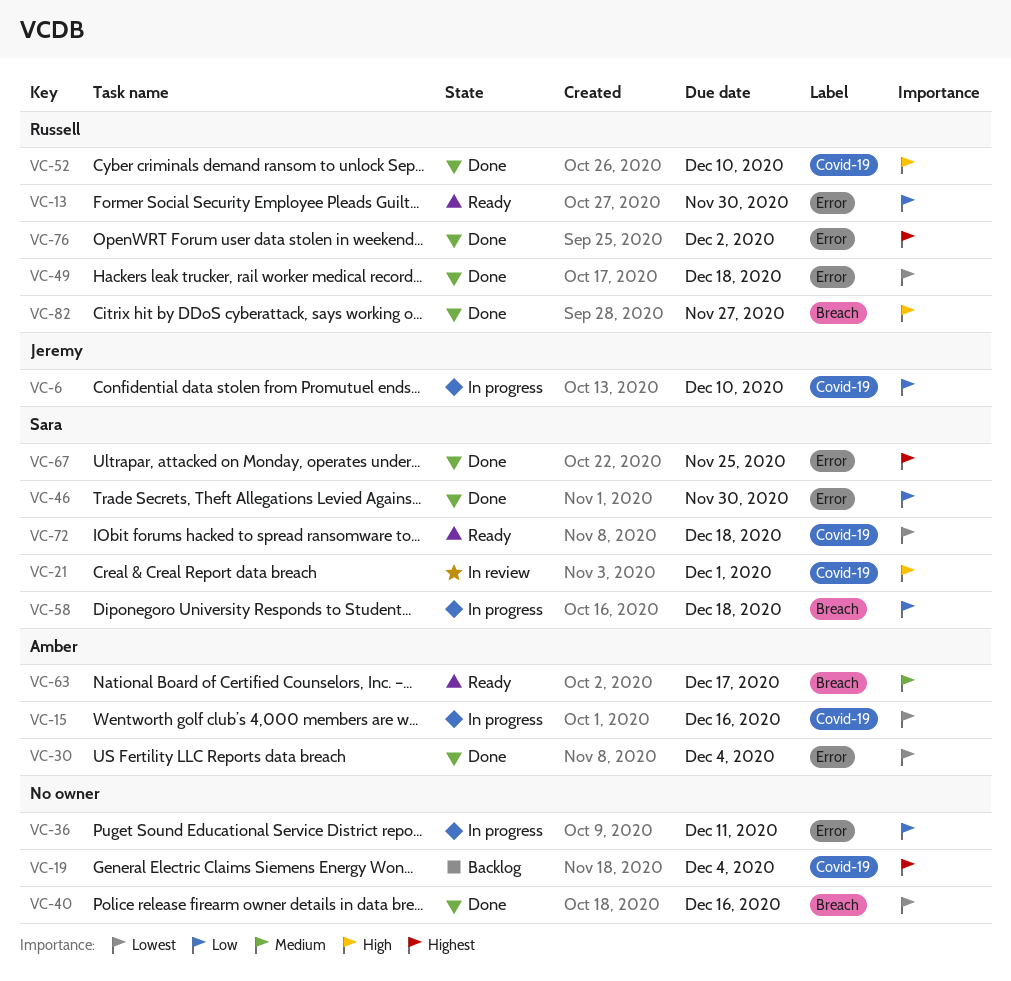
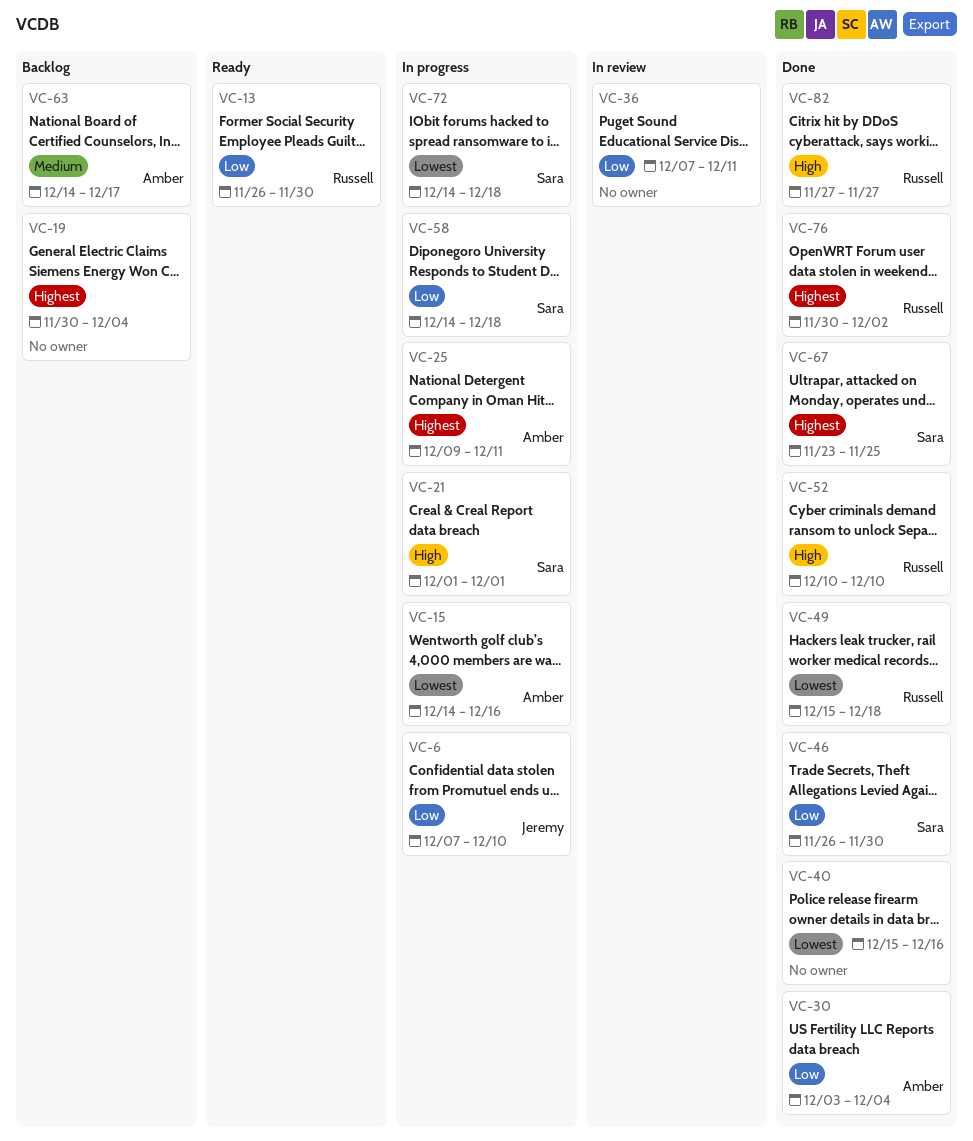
VC-21, status: In review -> In progress
VC-25: none -> present
VC-30, priority: Lowest -> Low
VC-36, status: In progress -> In review
VC-63, status: Ready -> Backlog
VC-72, status: Ready -> In progress

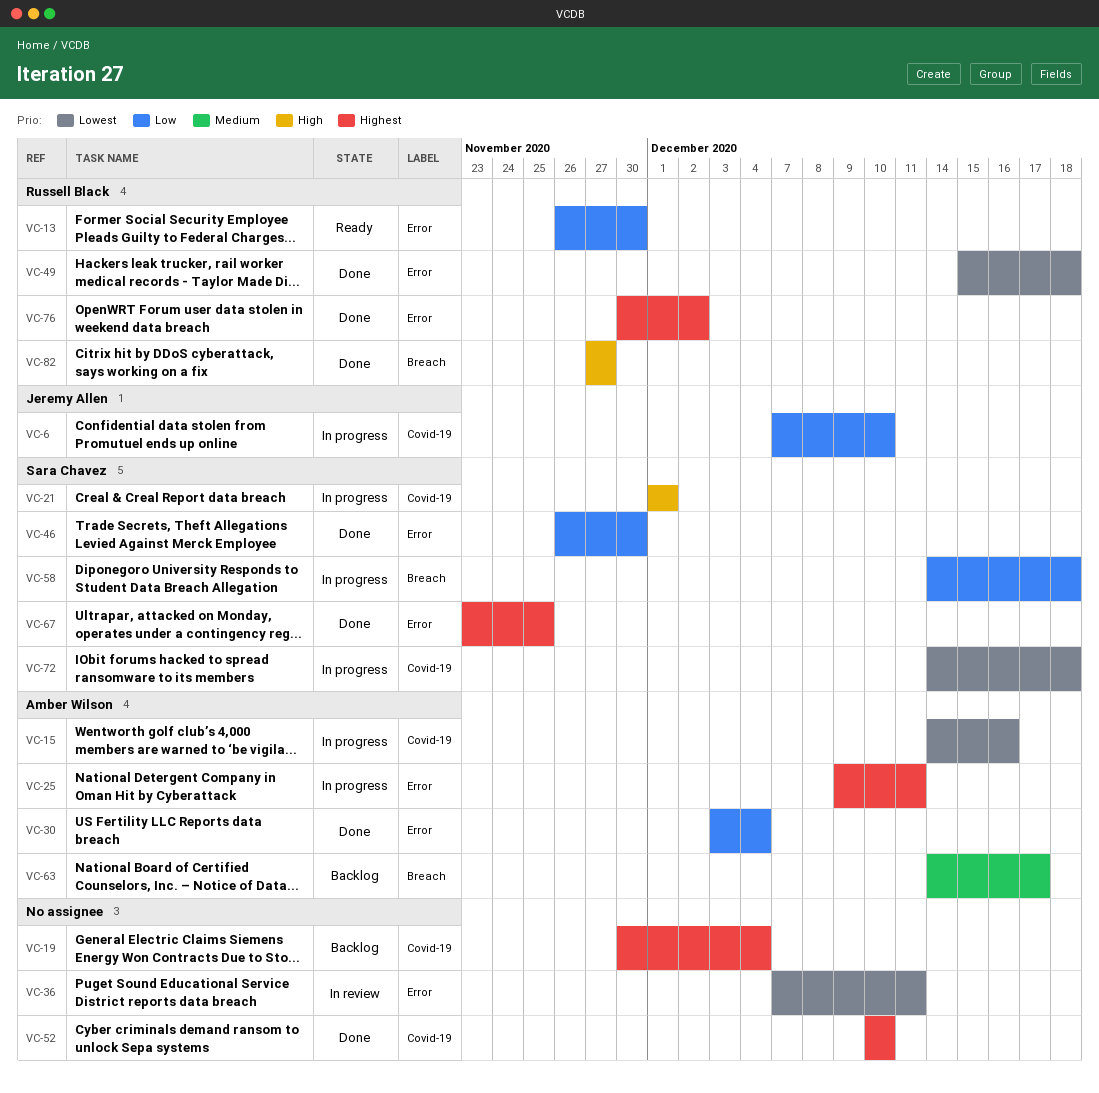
VC-36, priority: Low -> Lowest
VC-40: present -> none
VC-52, owner: Russell Black -> none
VC-52, priority: High -> Highest

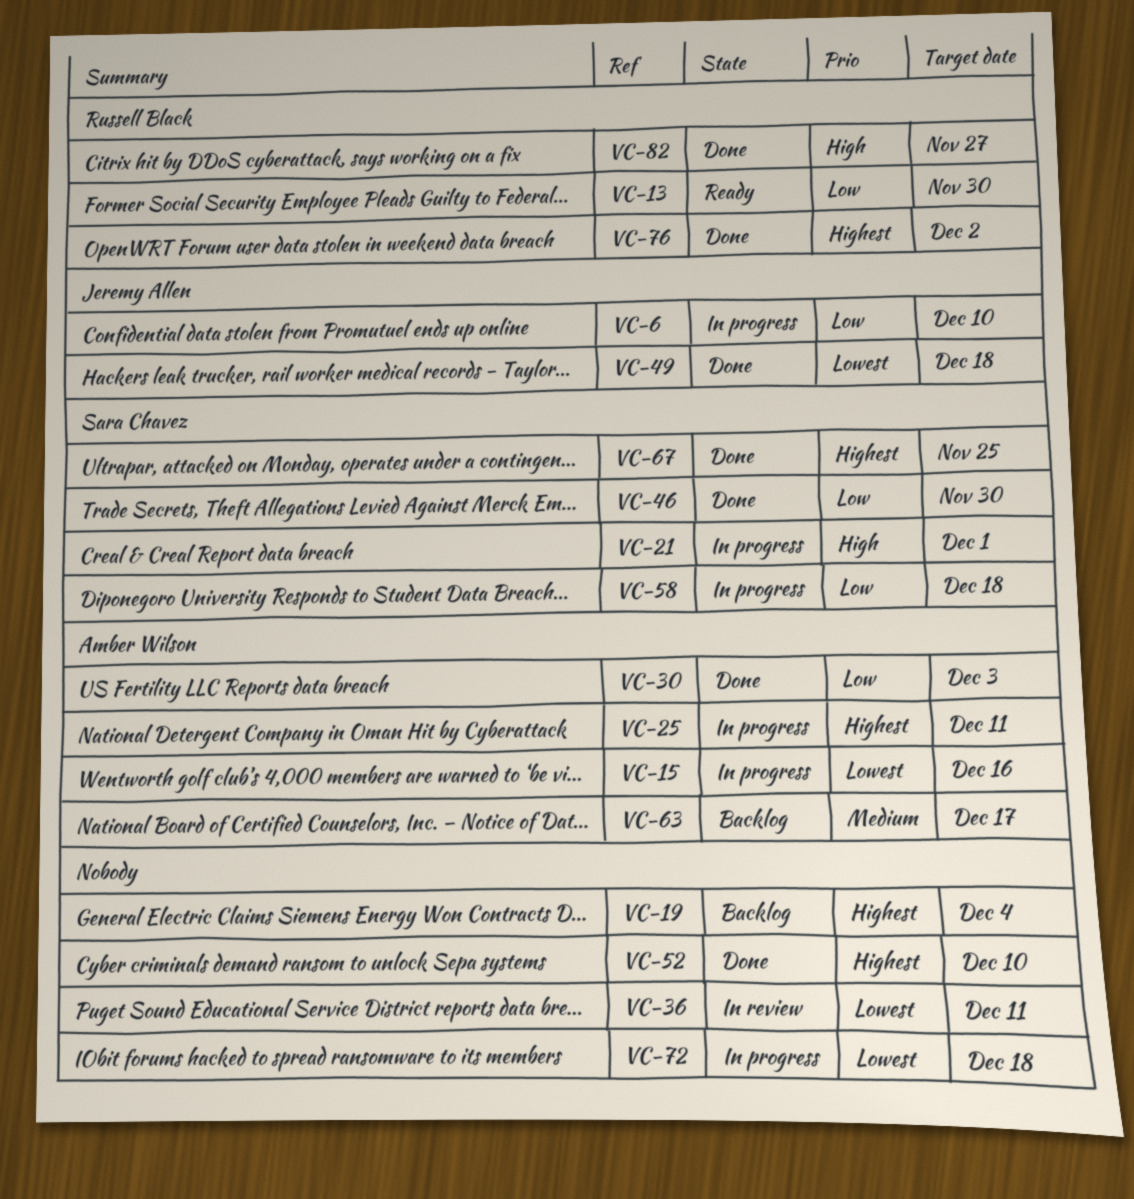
VC-30, due: Dec 4 -> Dec 3
VC-49, owner: Russell Black -> Jeremy Allen
VC-72, owner: Sara Chavez -> none

